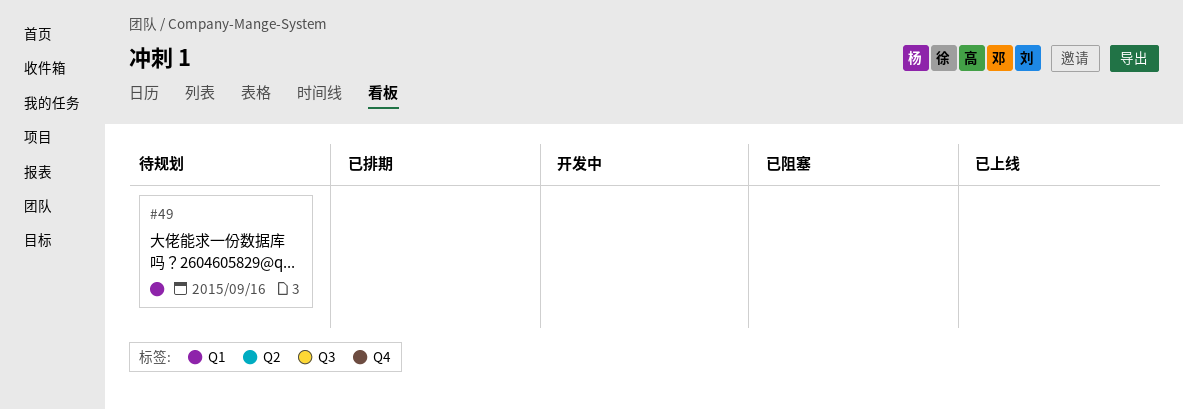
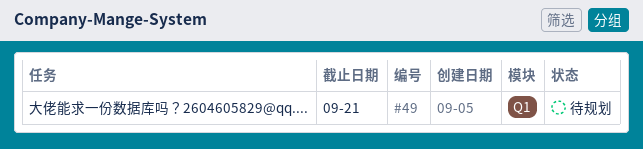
#49, due: Sep 16 -> Sep 21

